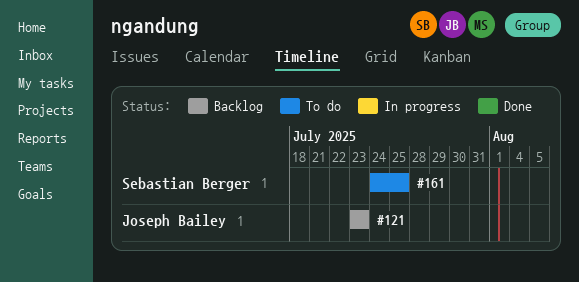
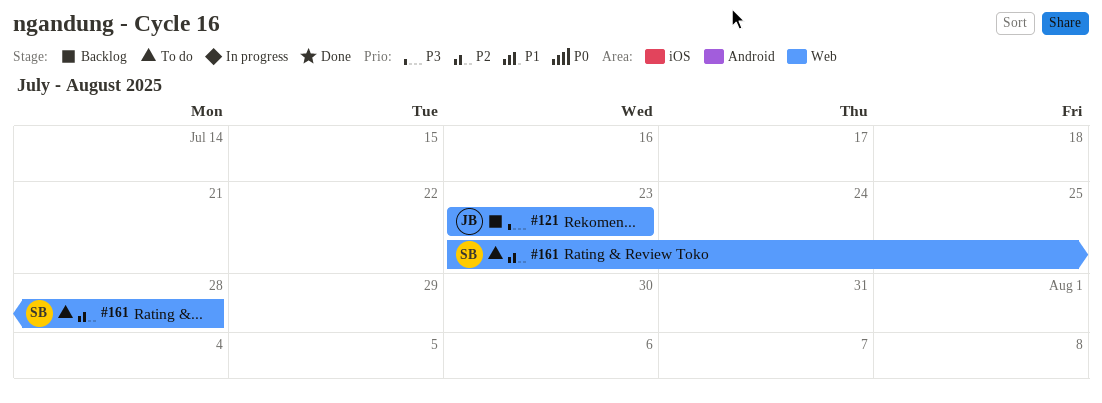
#161, start: Jul 24 -> Jul 23
#161, due: Jul 25 -> Jul 28

